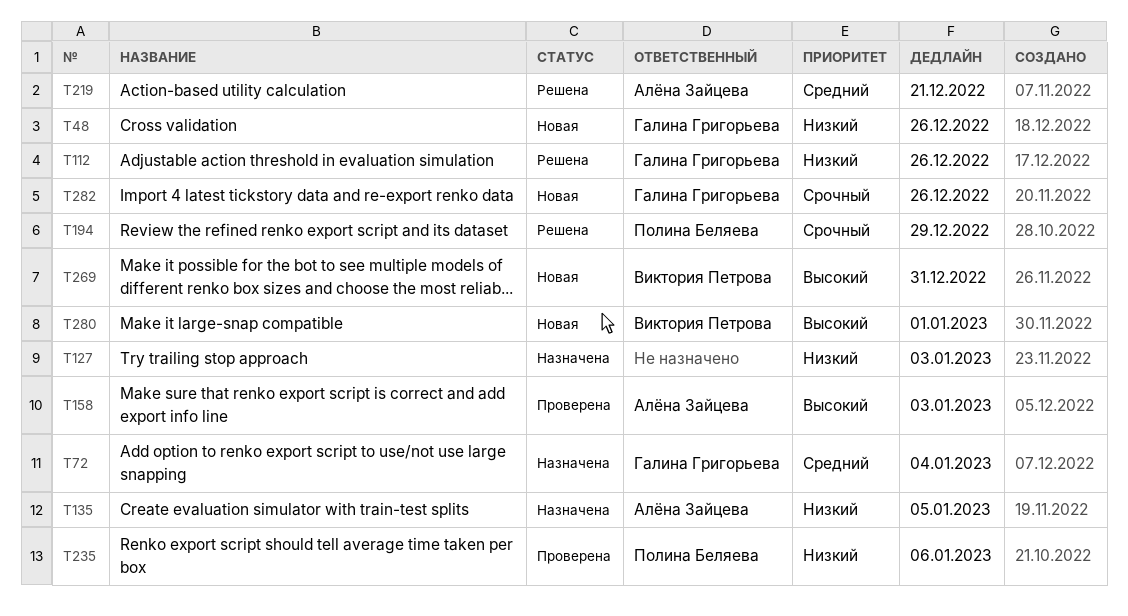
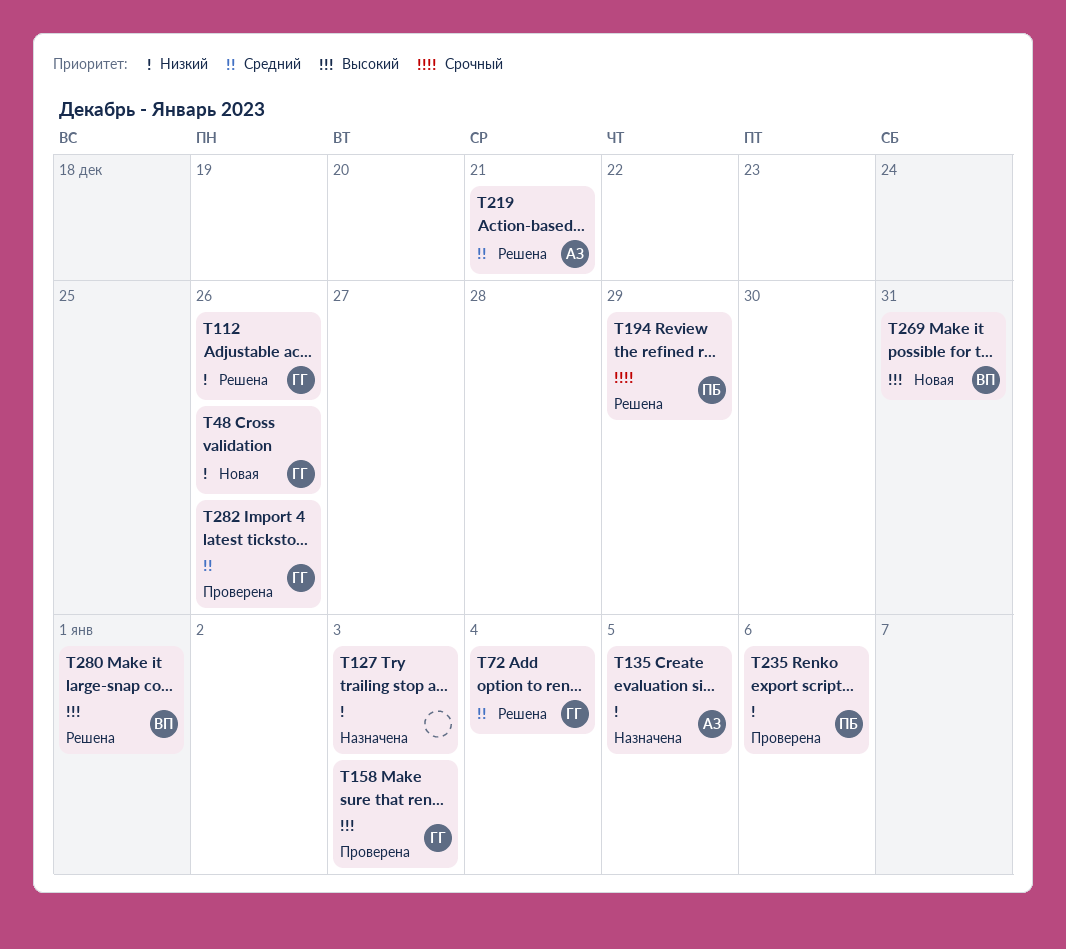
T72, status: Назначена -> Решена
T158, owner: Алёна Зайцева -> Галина Григорьева
T280, status: Новая -> Решена
T282, status: Новая -> Проверена
T282, priority: Срочный -> Средний

